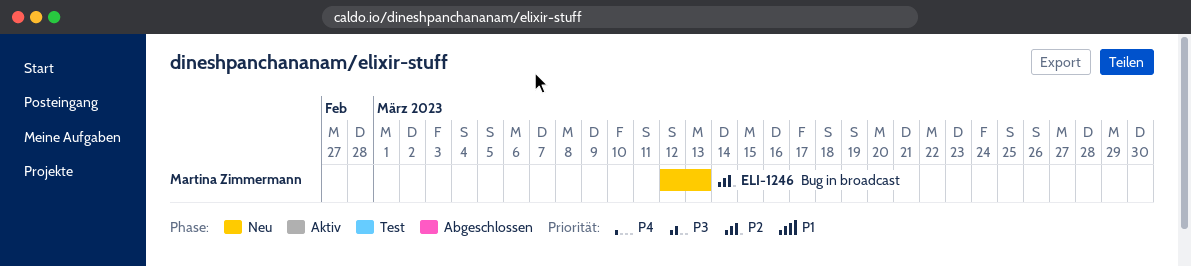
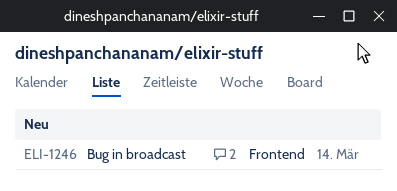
ELI-1246, due: Mar 13 -> Mar 14

